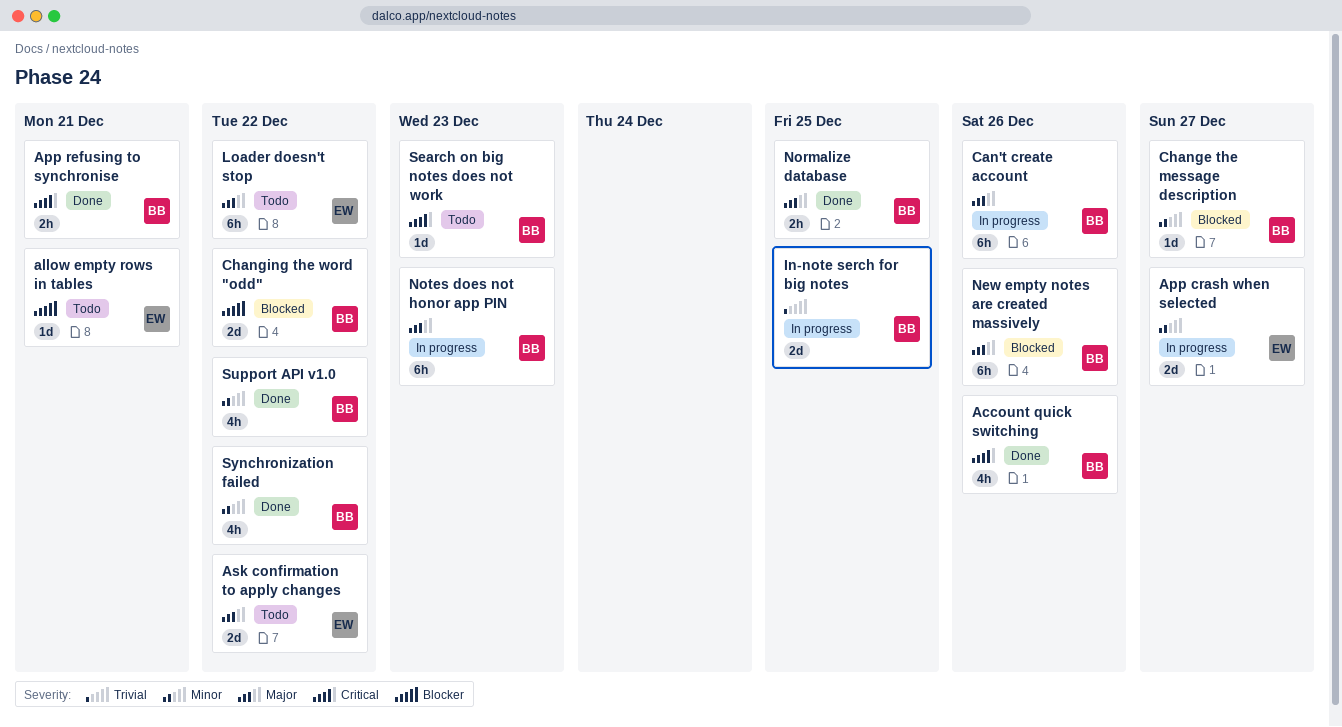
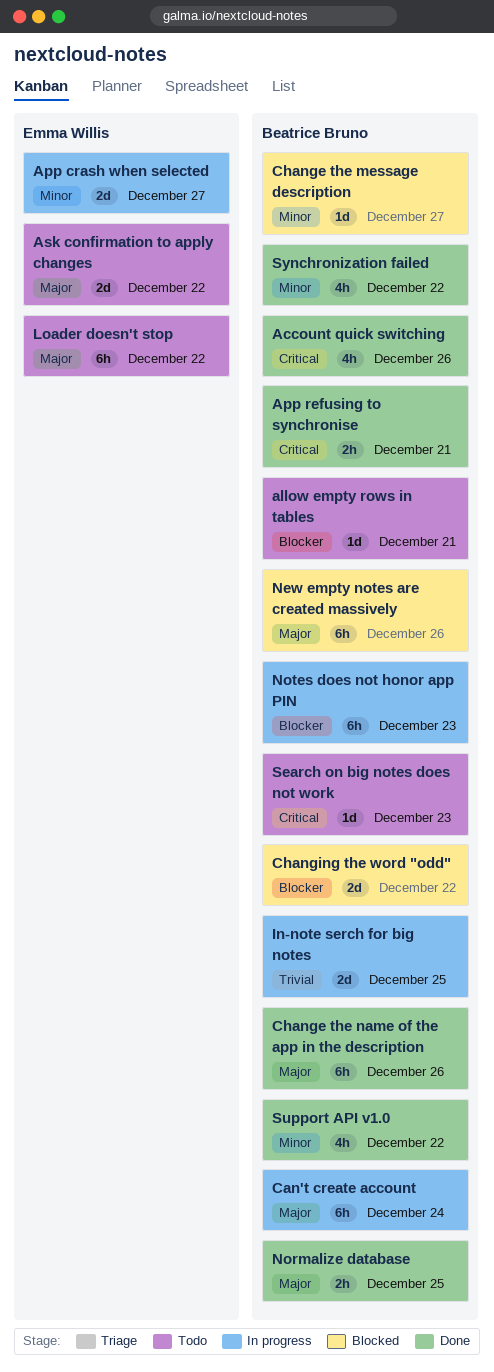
allow empty rows in tables, owner: Emma Willis -> Beatrice Bruno
Can't create account, due: Dec 26 -> Dec 24
Change the name of the app in the description: none -> present
Notes does not honor app PIN, priority: Major -> Blocker

